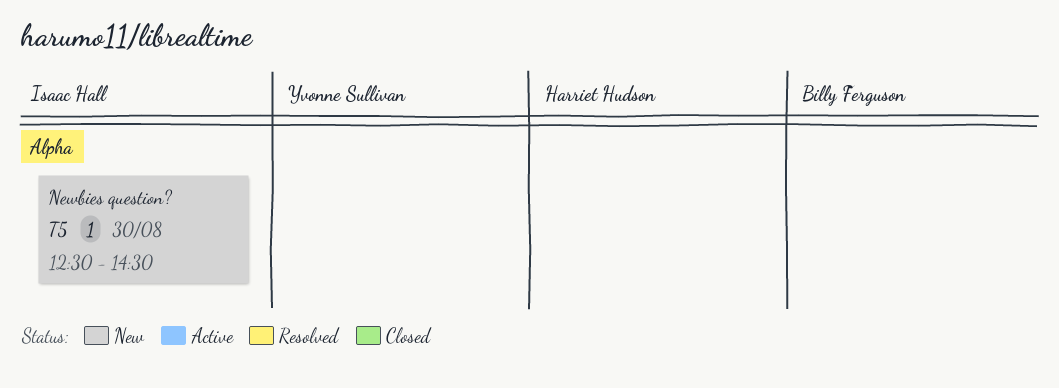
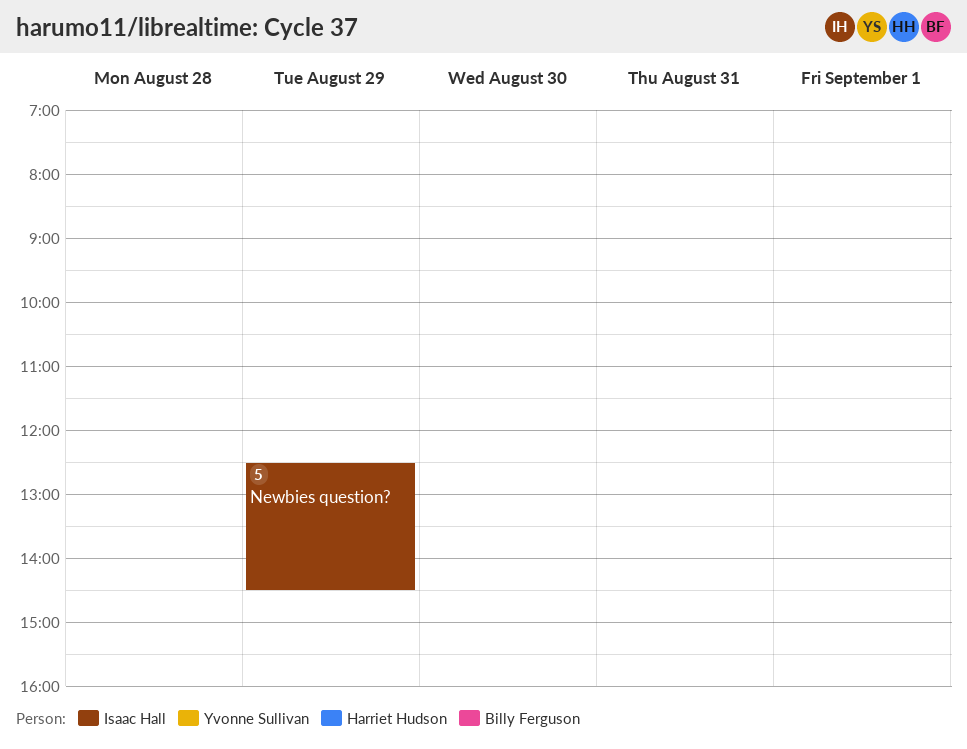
Newbies question?, estimate: 1 -> 5
Newbies question?, day: Aug 30 -> Aug 29

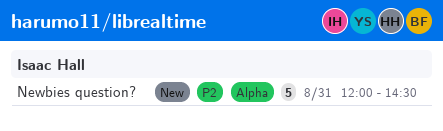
Newbies question?, day: Aug 29 -> Aug 31
Newbies question?, begins: 12:30 -> 12:00

